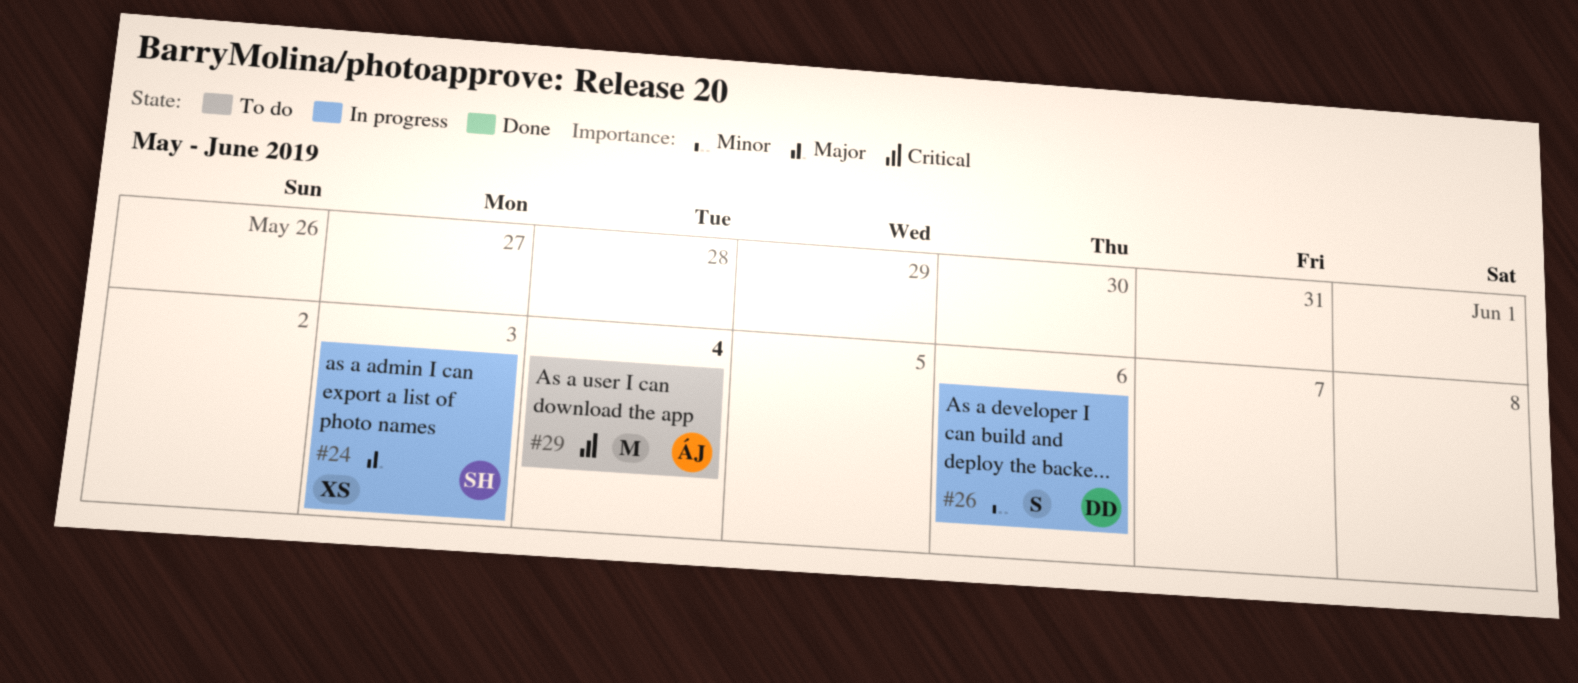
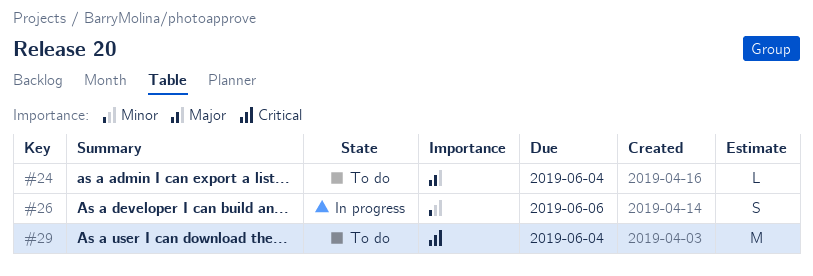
#24, status: In progress -> To do
#24, estimate: XS -> L
#24, due: Jun 3 -> Jun 4

